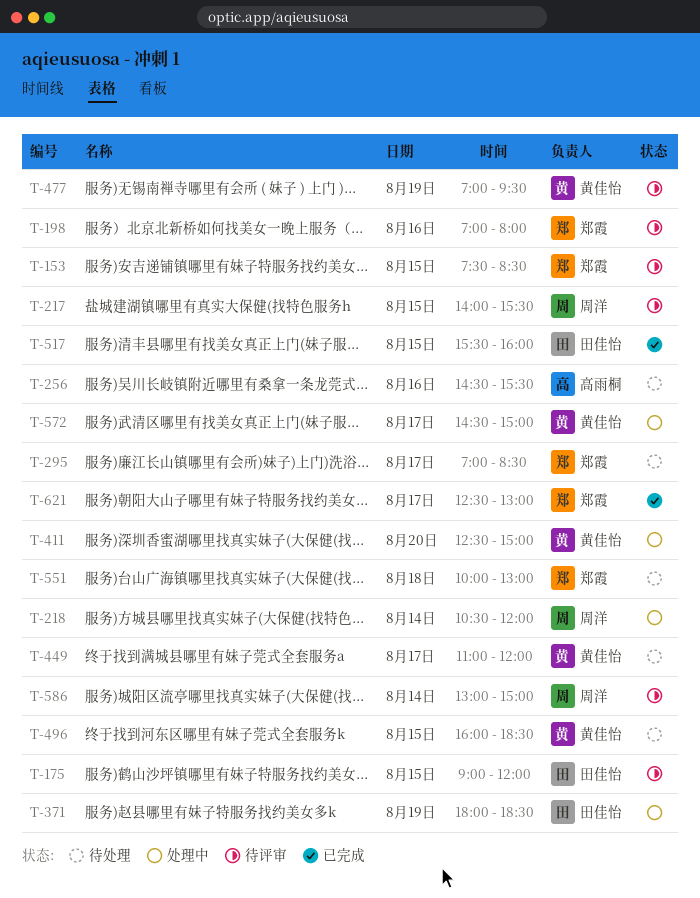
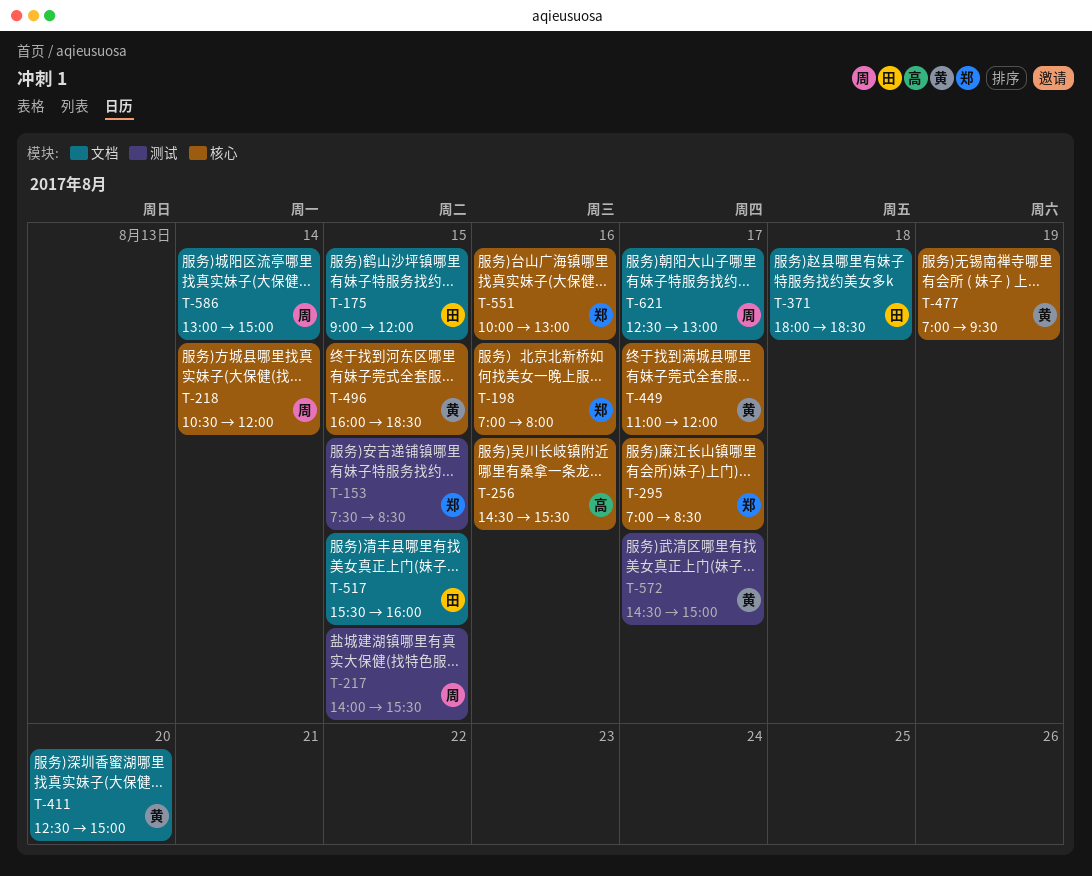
T-371, day: Aug 19 -> Aug 18
T-551, day: Aug 18 -> Aug 16
T-621, owner: 郑霞 -> 周洋

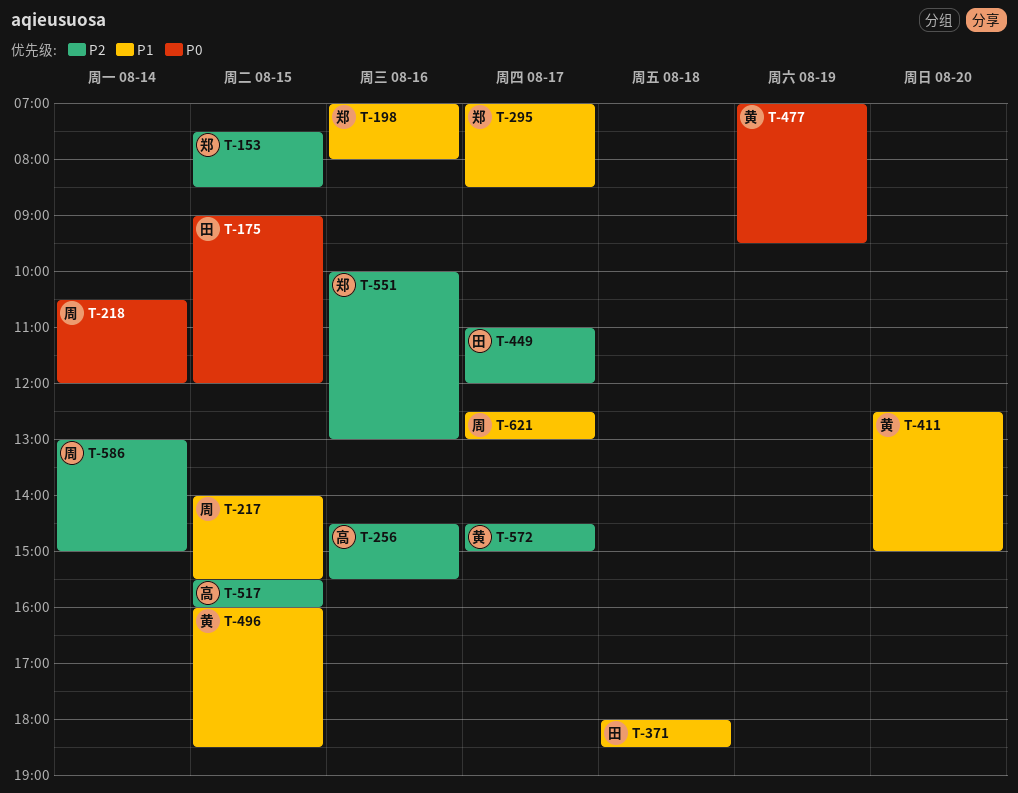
T-449, owner: 黄 -> 田
T-517, owner: 田 -> 高

